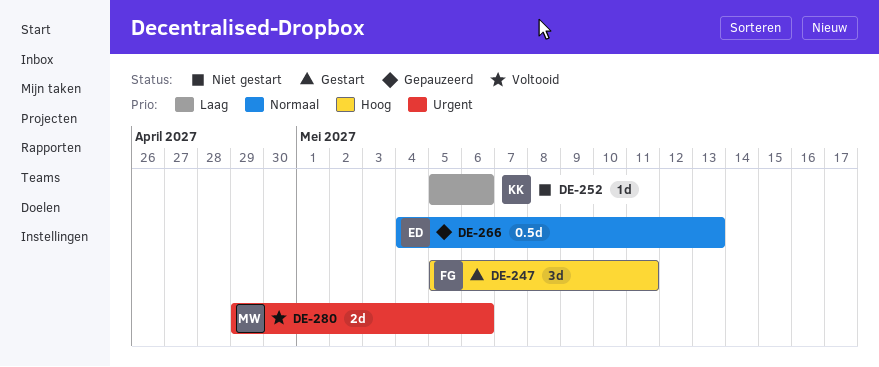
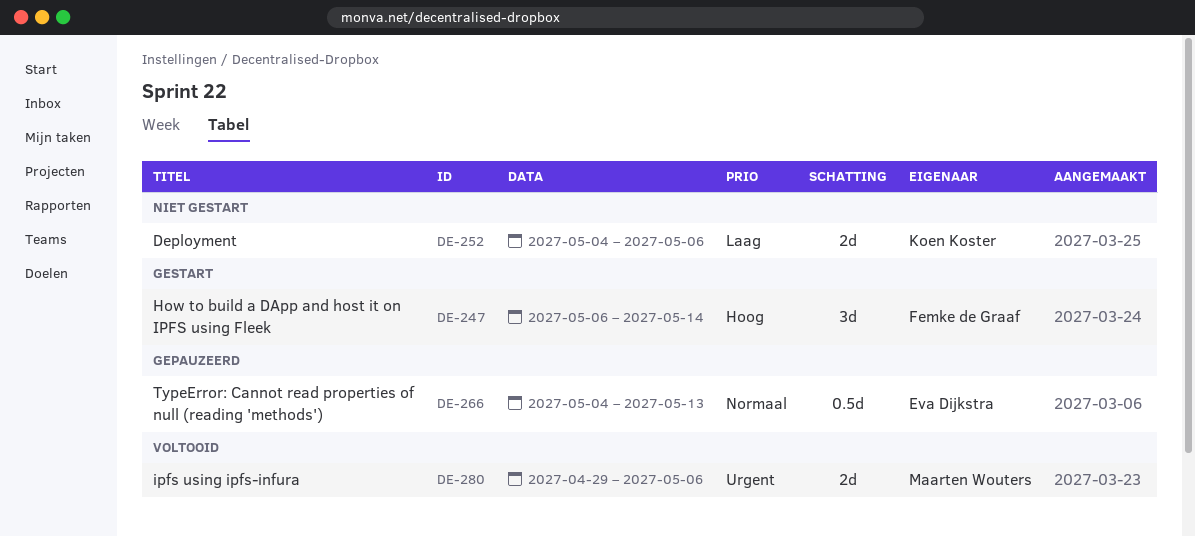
DE-247, start: May 5 -> May 6
DE-247, due: May 11 -> May 14
DE-252, estimate: 1d -> 2d
DE-252, start: May 5 -> May 4

